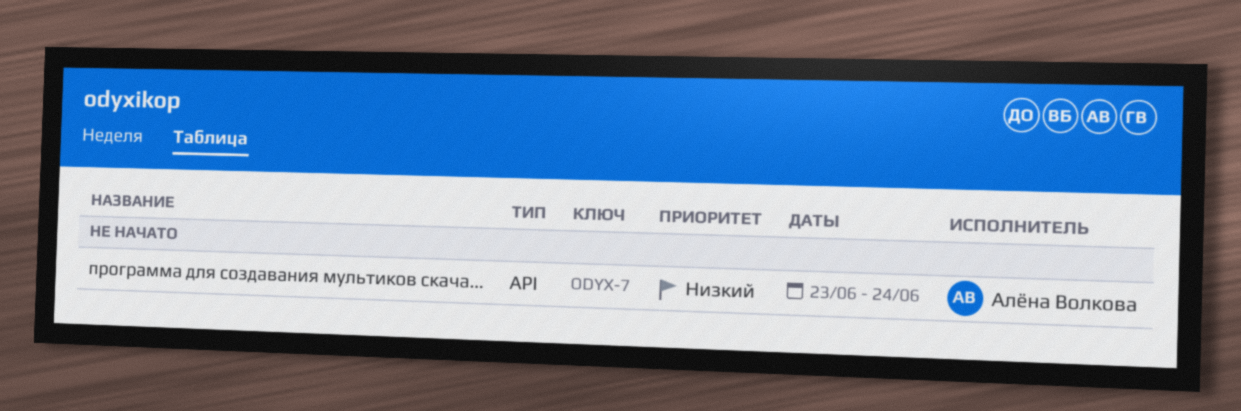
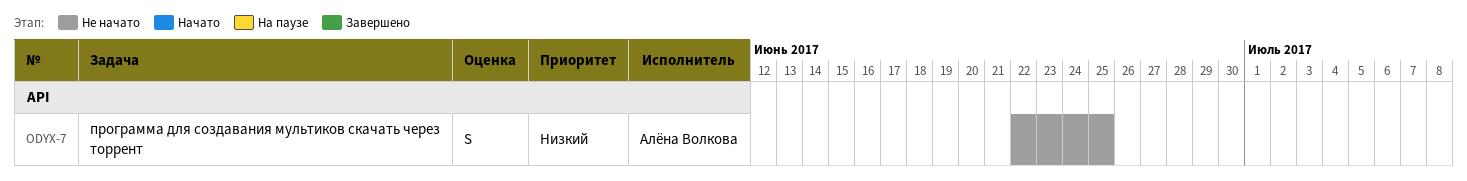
ODYX-7, start: Jun 23 -> Jun 22
ODYX-7, due: Jun 24 -> Jun 25

